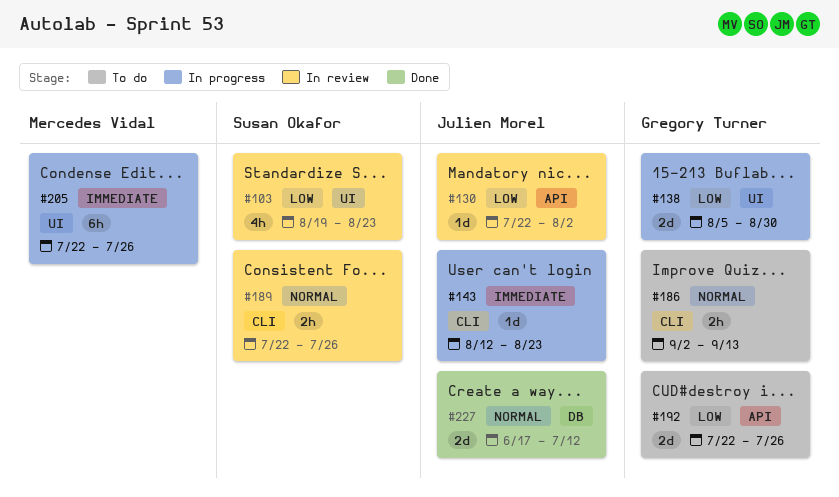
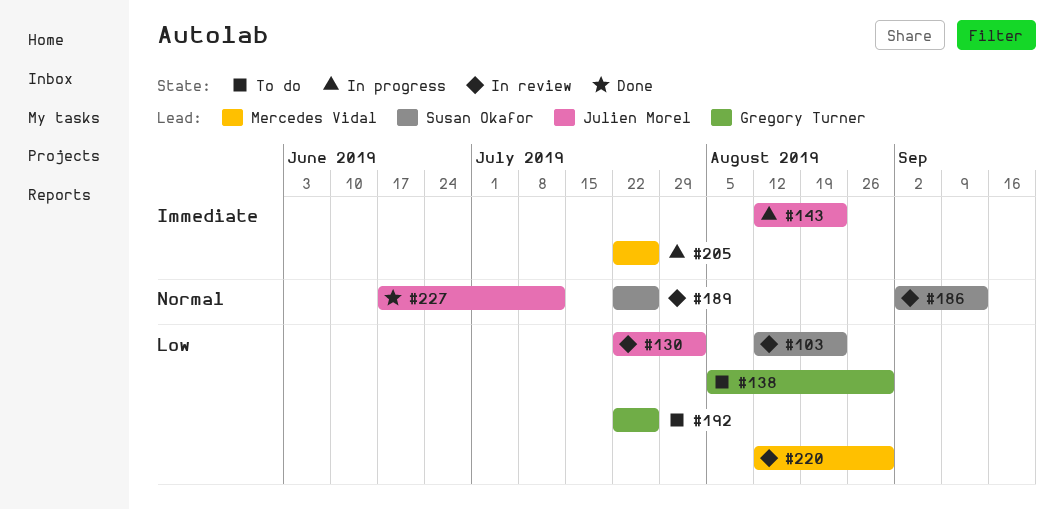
#103, start: Aug 19 -> Aug 12
#138, status: In progress -> To do
#186, status: To do -> In review
#186, owner: Gregory Turner -> Susan Okafor
#220: none -> present

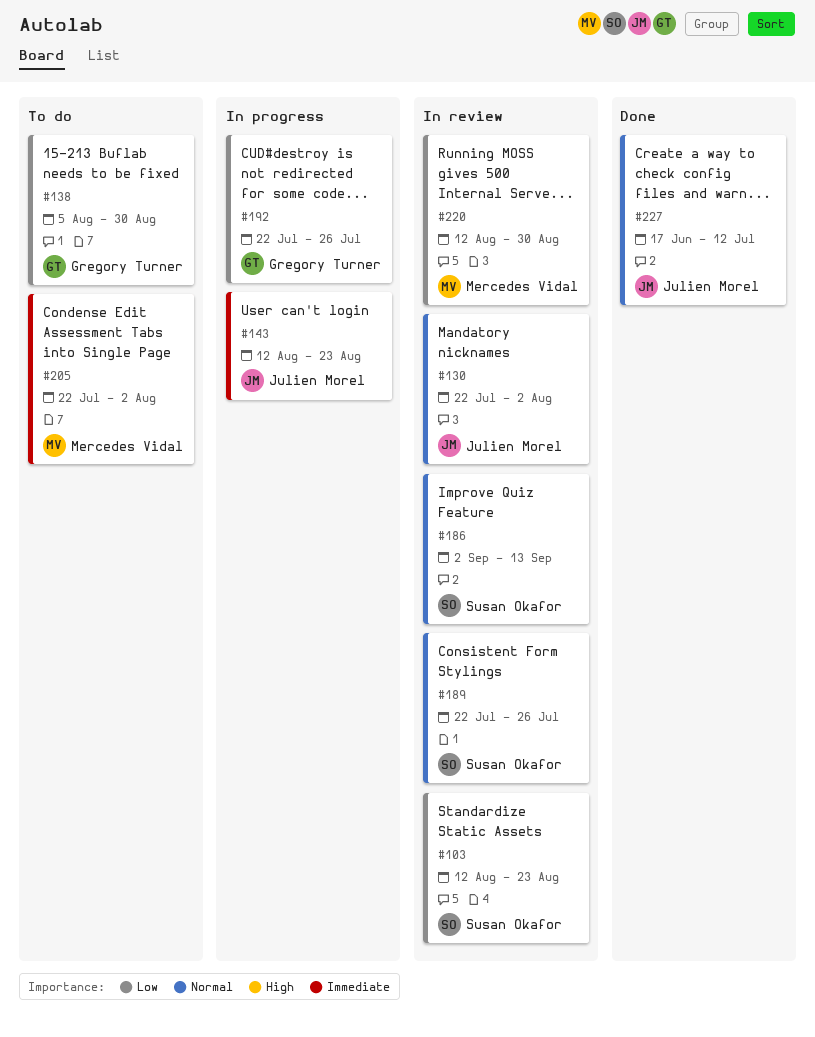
#130, priority: Low -> Normal
#192, status: To do -> In progress
#205, status: In progress -> To do
#205, due: Jul 26 -> Aug 2

